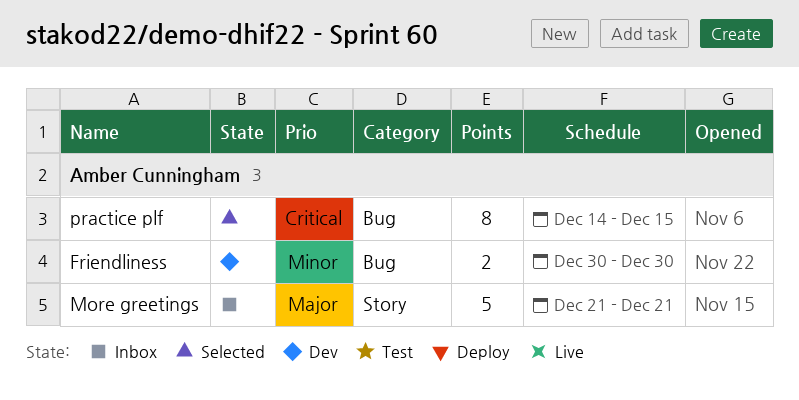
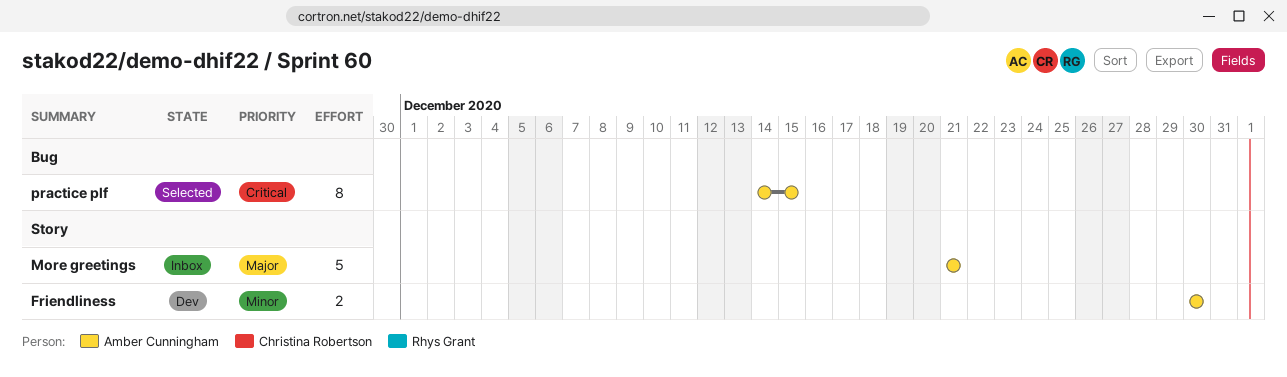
Friendliness, label: Bug -> Story

